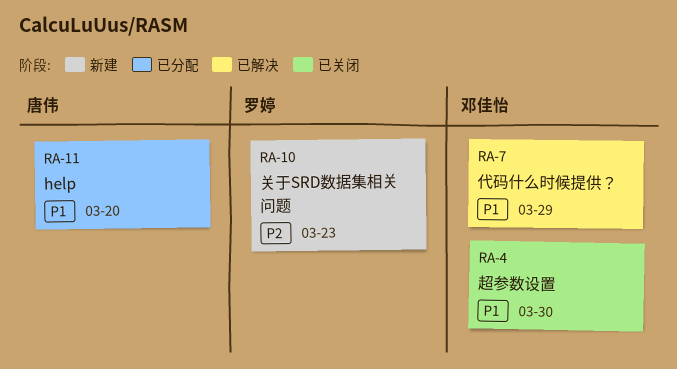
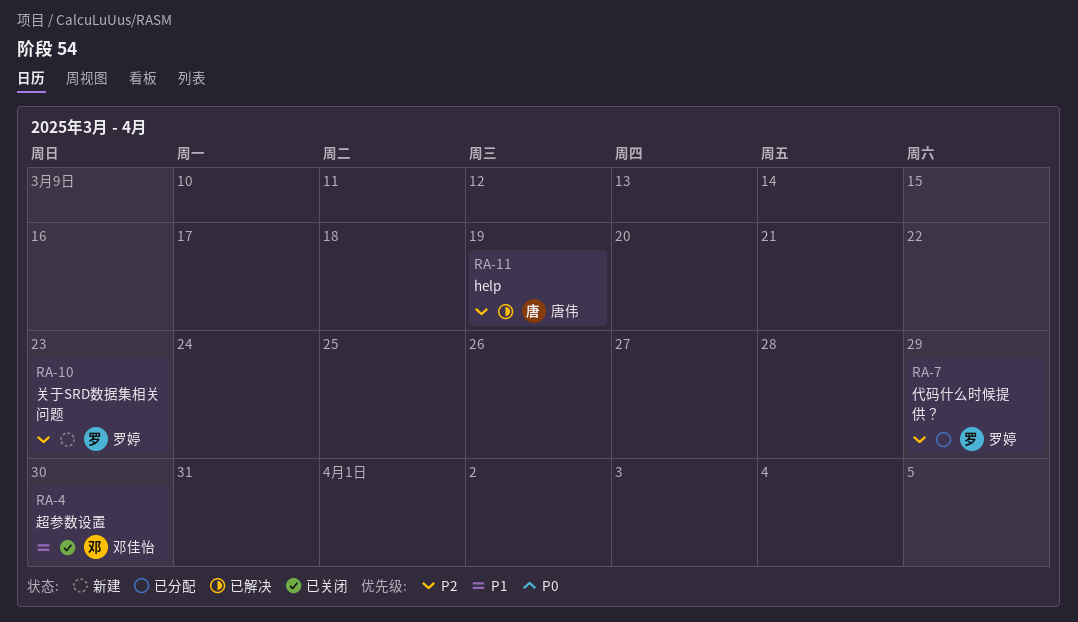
RA-7, status: 已解决 -> 已分配
RA-7, owner: 邓佳怡 -> 罗婷
RA-7, priority: P1 -> P2
RA-11, status: 已分配 -> 已解决
RA-11, priority: P1 -> P2
RA-11, due: Mar 20 -> Mar 19

